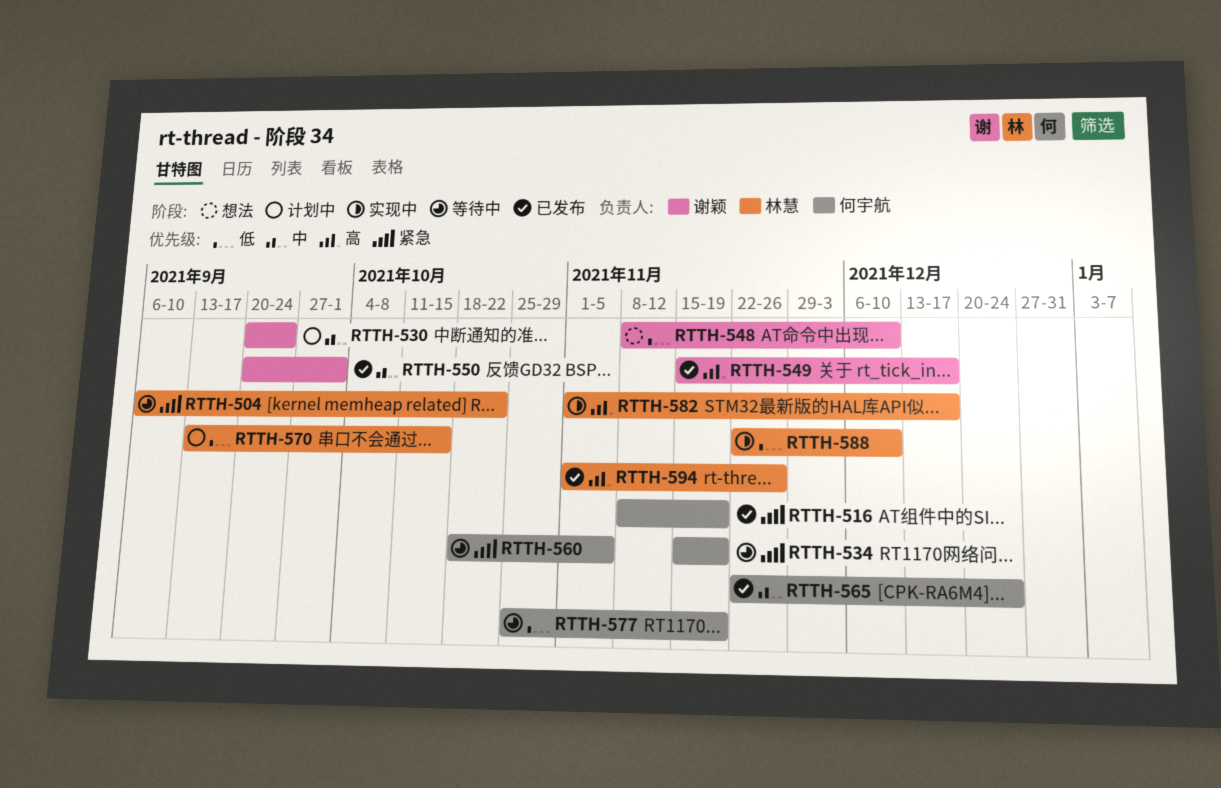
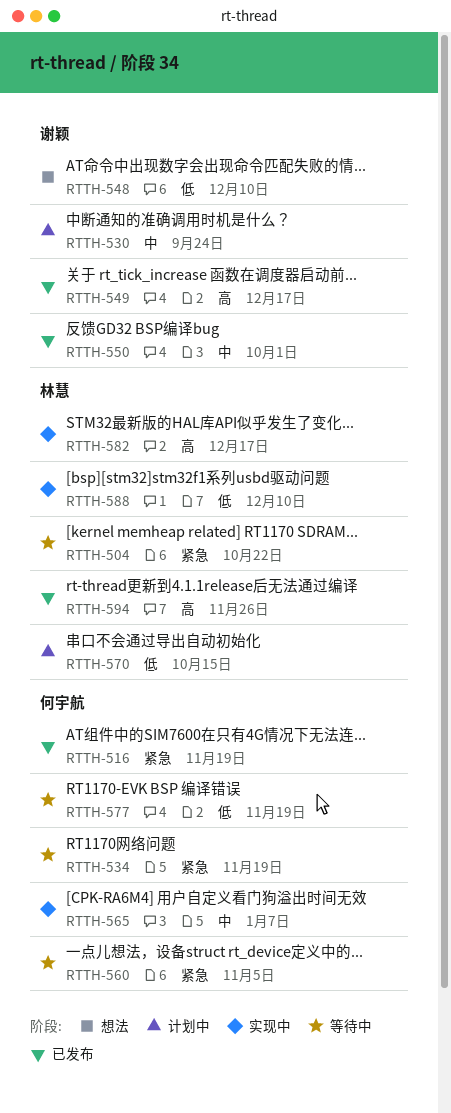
RTTH-565, status: 已发布 -> 实现中
RTTH-565, due: Dec 24 -> Jan 7

